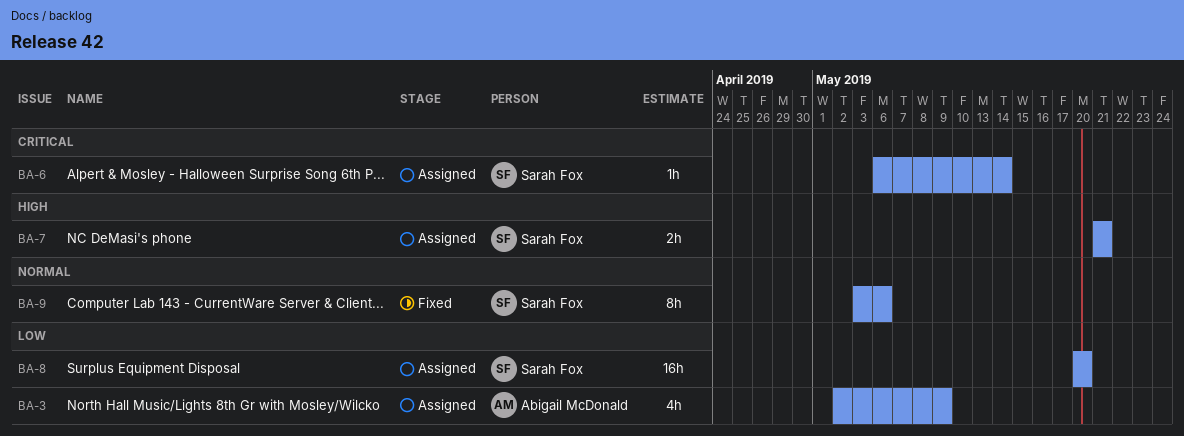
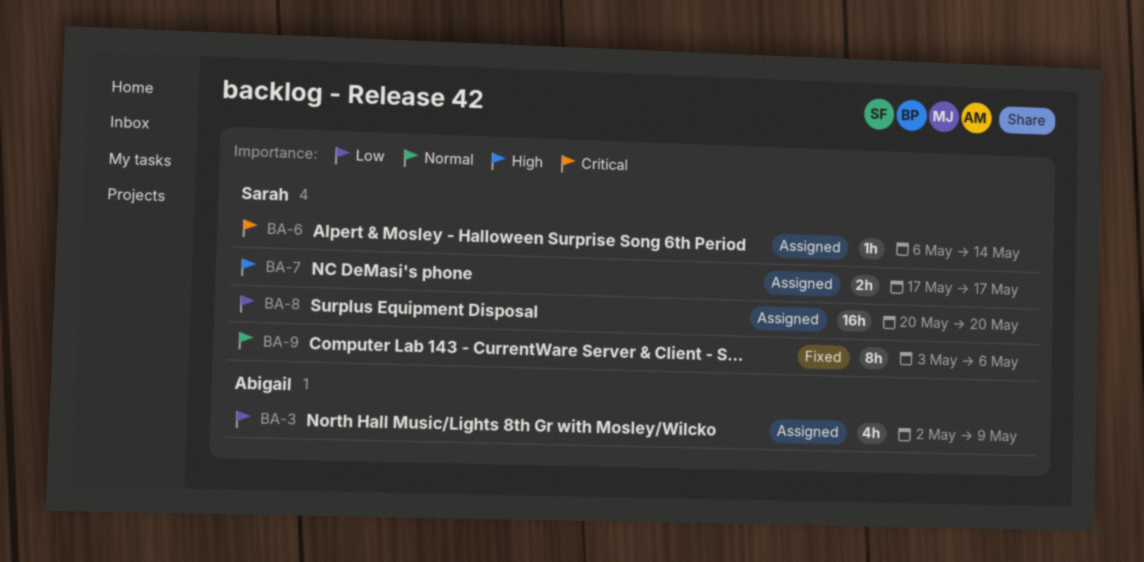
BA-7, start: May 21 -> May 17
BA-7, due: May 21 -> May 17

